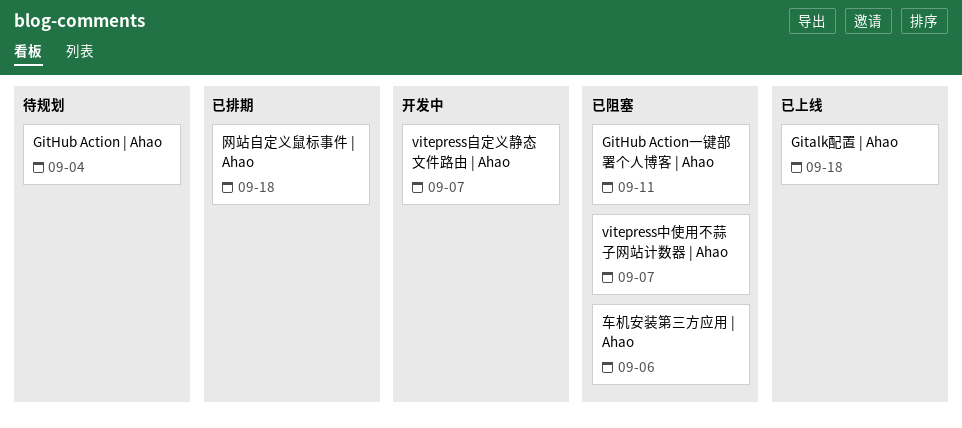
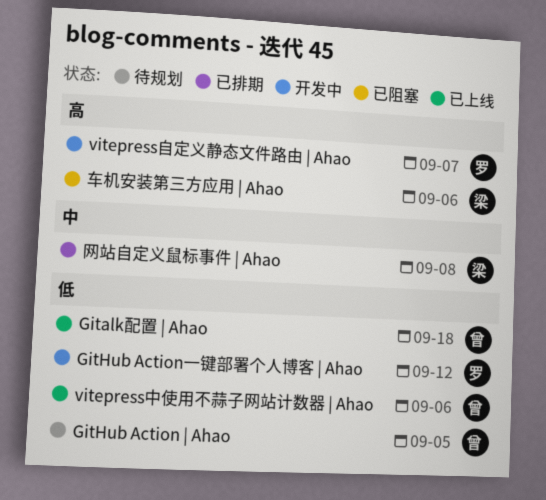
GitHub Action | Ahao, due: Sep 4 -> Sep 5
GitHub Action一键部署个人博客 | Ahao, status: 已阻塞 -> 开发中
GitHub Action一键部署个人博客 | Ahao, due: Sep 11 -> Sep 12
vitepress中使用不蒜子网站计数器 | Ahao, status: 已阻塞 -> 已上线
vitepress中使用不蒜子网站计数器 | Ahao, due: Sep 7 -> Sep 6
网站自定义鼠标事件 | Ahao, due: Sep 18 -> Sep 8

